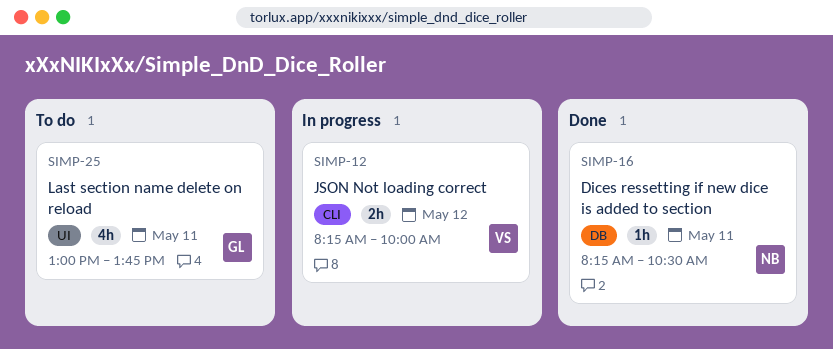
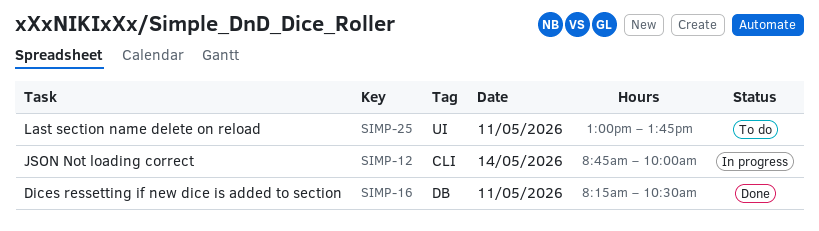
SIMP-12, day: May 12 -> May 14
SIMP-12, begins: 08:15 -> 08:45

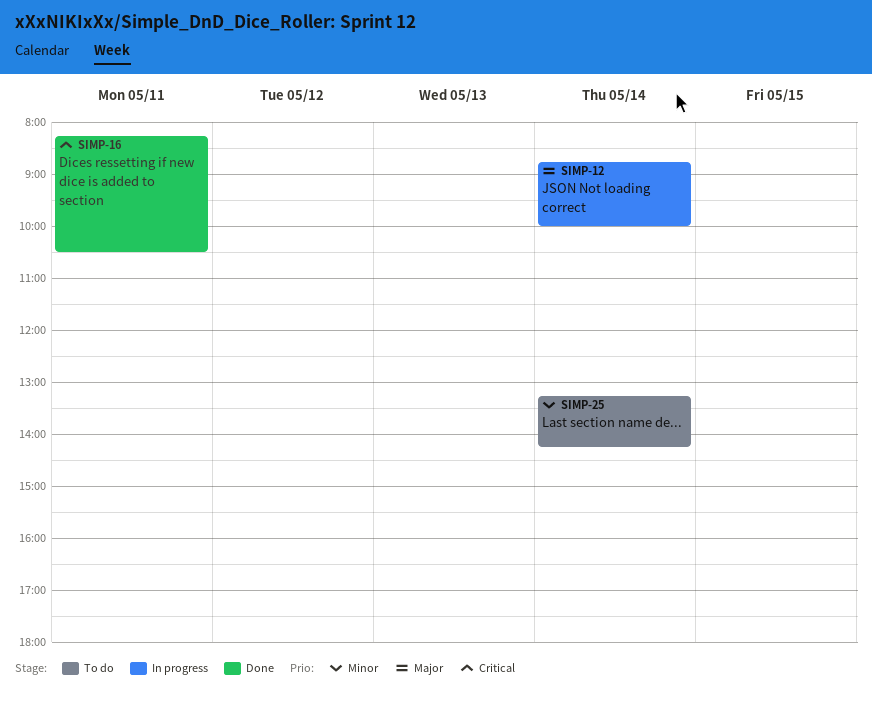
SIMP-25, day: May 11 -> May 14
SIMP-25, begins: 13:00 -> 13:15
SIMP-25, ends: 13:45 -> 14:15

